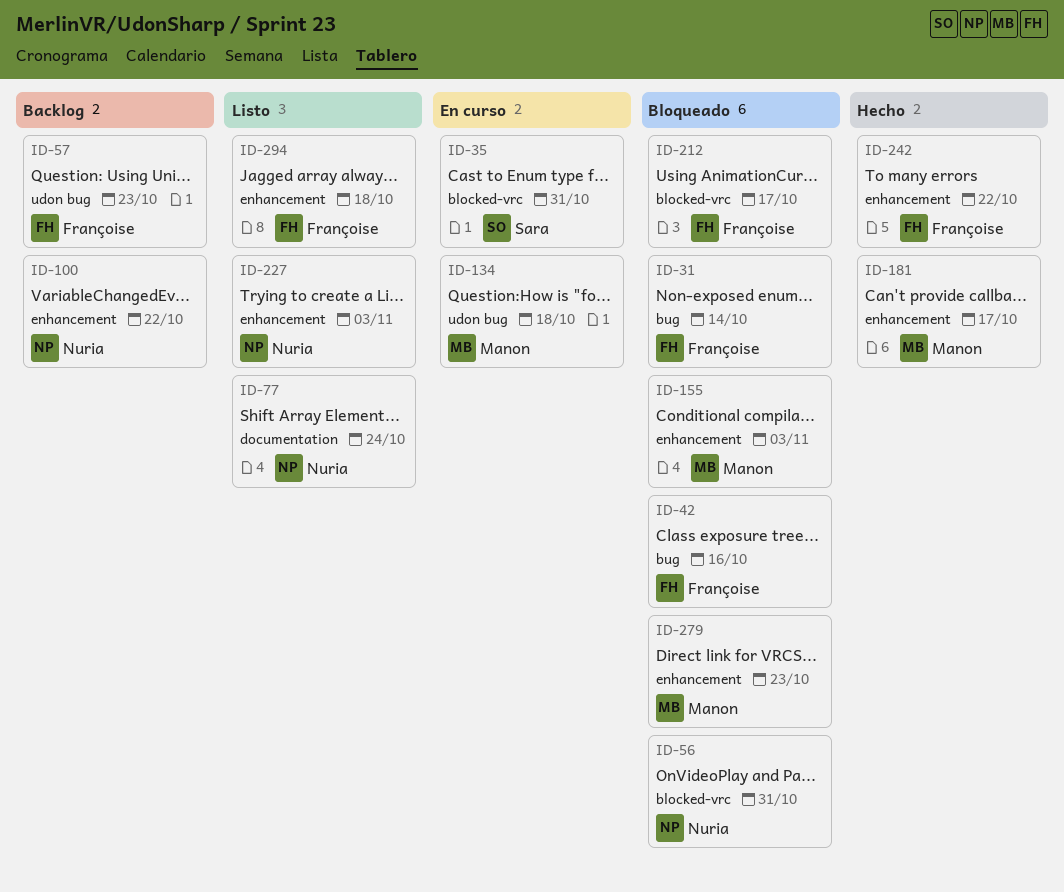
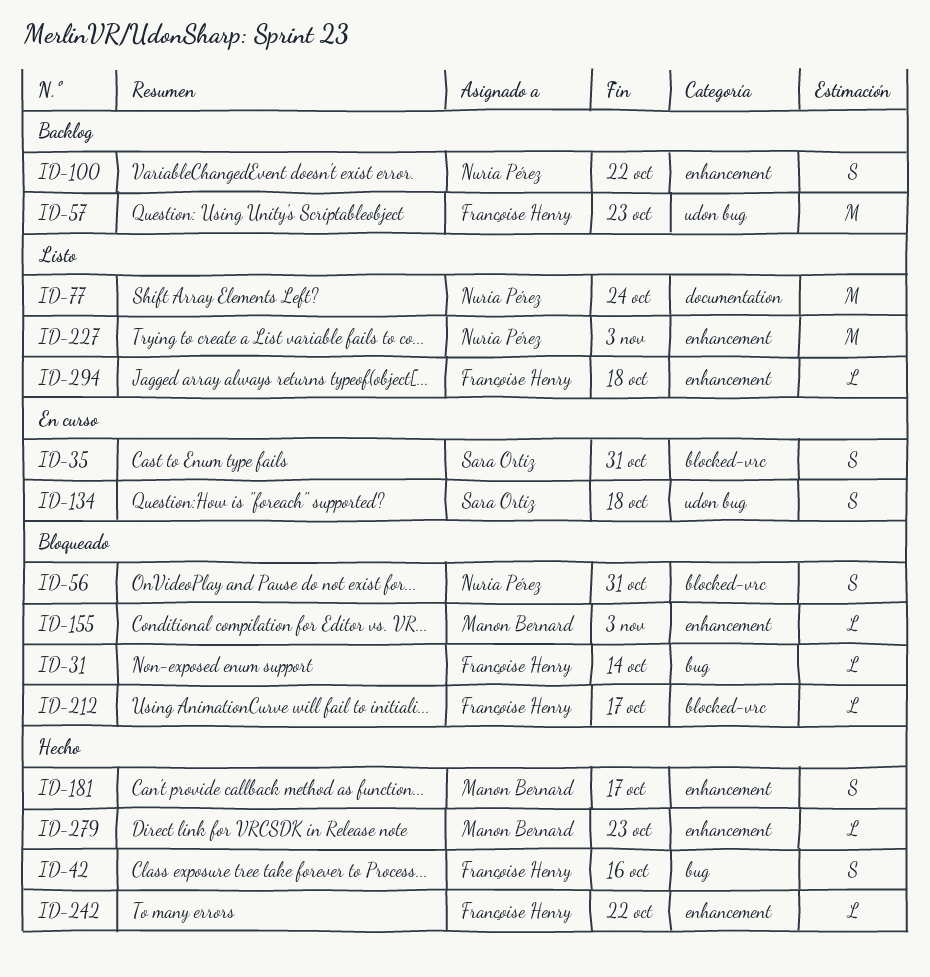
ID-42, status: Bloqueado -> Hecho
ID-134, owner: Manon Bernard -> Sara Ortiz
ID-279, status: Bloqueado -> Hecho

